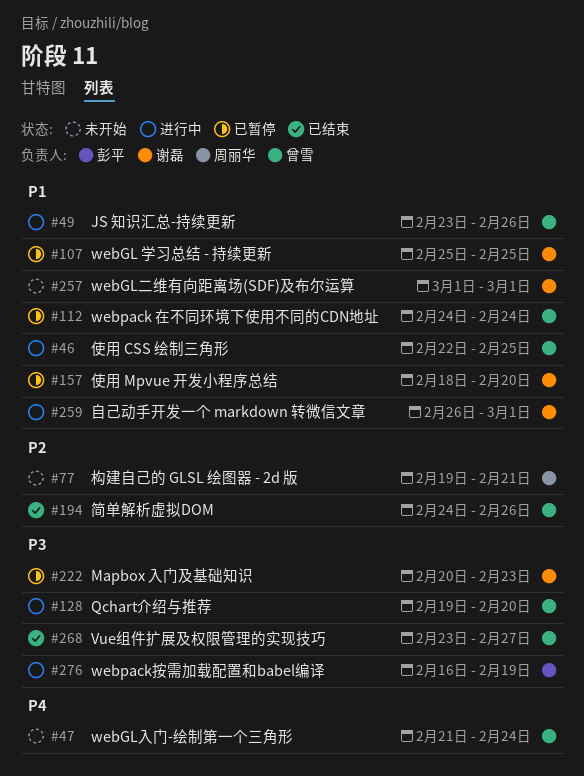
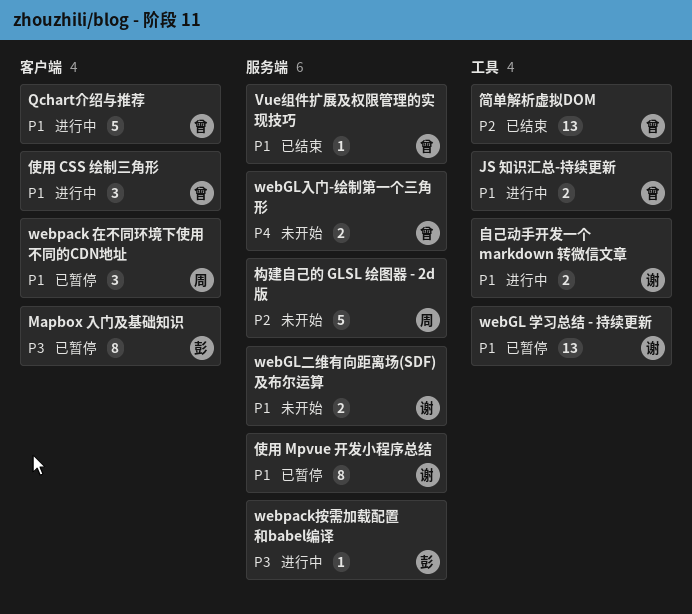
Mapbox 入门及基础知识, owner: 谢磊 -> 彭平
Qchart介绍与推荐, priority: P3 -> P1
Vue组件扩展及权限管理的实现技巧, priority: P3 -> P1
webpack 在不同环境下使用不同的CDN地址, owner: 曾雪 -> 周丽华

